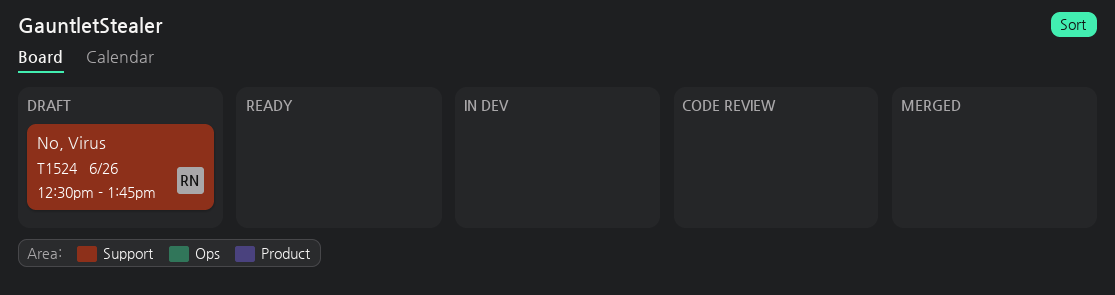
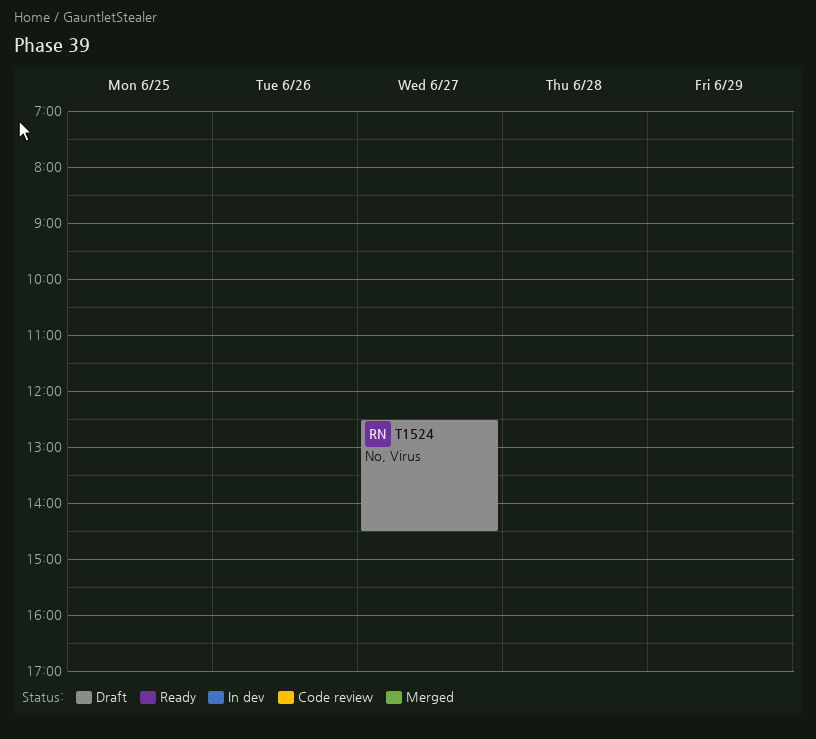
T1524, day: Jun 26 -> Jun 27
T1524, ends: 13:45 -> 14:30

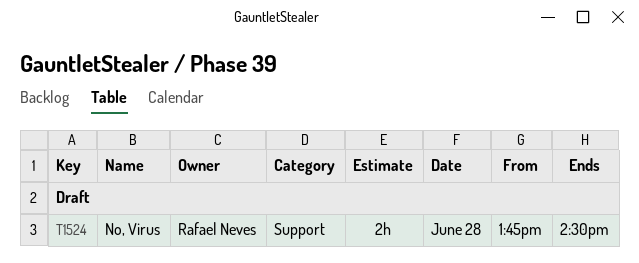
T1524, day: Jun 27 -> Jun 28
T1524, begins: 12:30 -> 13:45

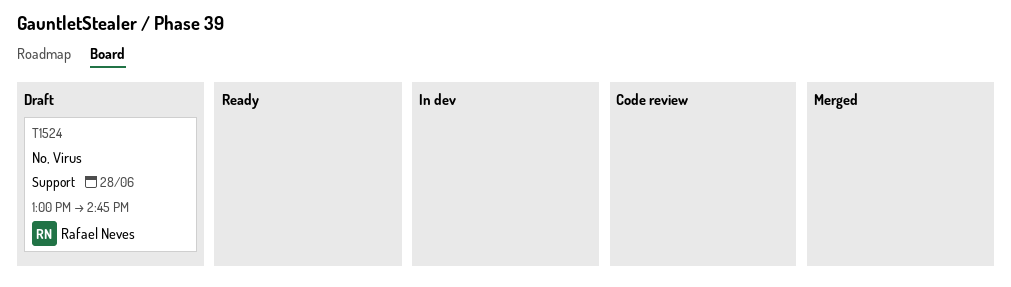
T1524, begins: 13:45 -> 13:00
T1524, ends: 14:30 -> 14:45

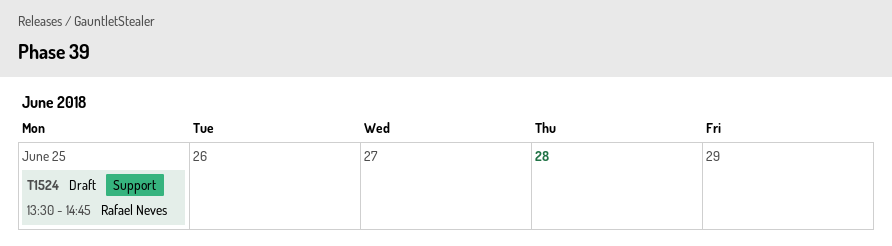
T1524, day: Jun 28 -> Jun 25
T1524, begins: 13:00 -> 13:30

